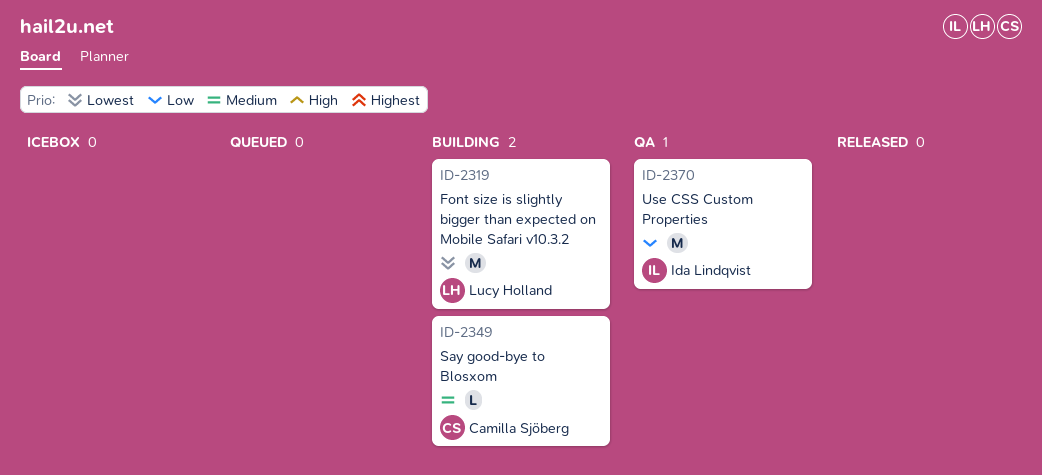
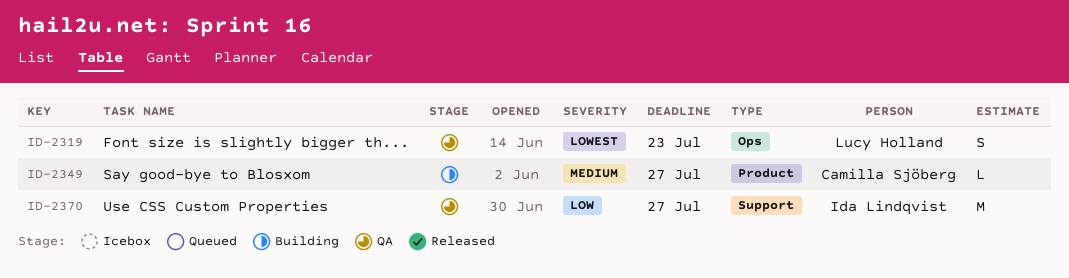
ID-2319, status: Building -> QA
ID-2319, estimate: M -> S

